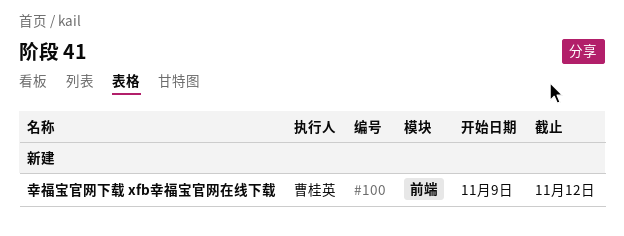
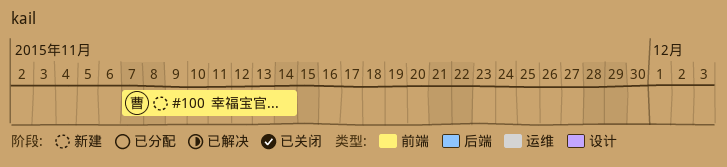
#100, start: Nov 9 -> Nov 7
#100, due: Nov 12 -> Nov 14

